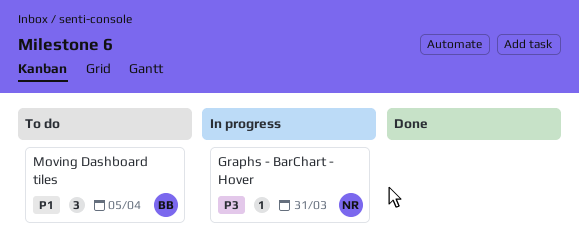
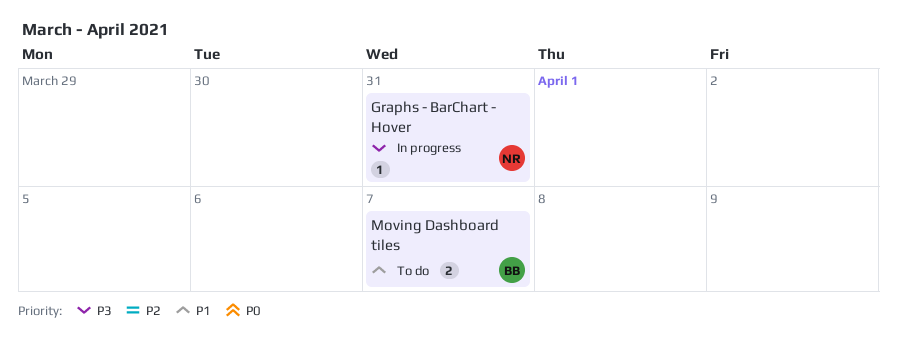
Moving Dashboard tiles, estimate: 3 -> 2
Moving Dashboard tiles, due: Apr 5 -> Apr 7

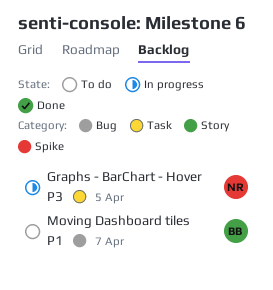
Graphs - BarChart - Hover, due: Mar 31 -> Apr 5

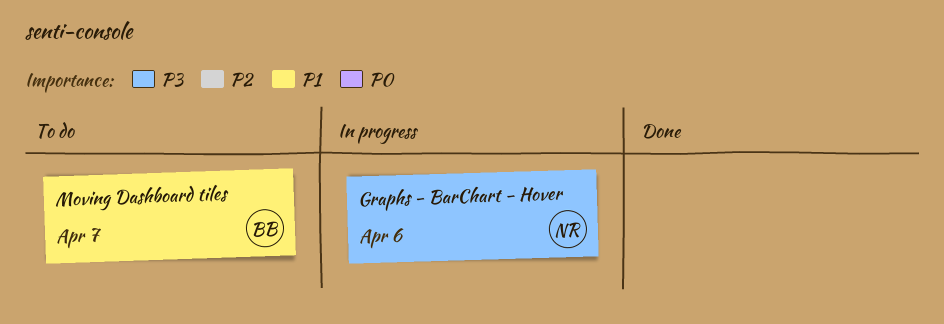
Graphs - BarChart - Hover, due: Apr 5 -> Apr 6

